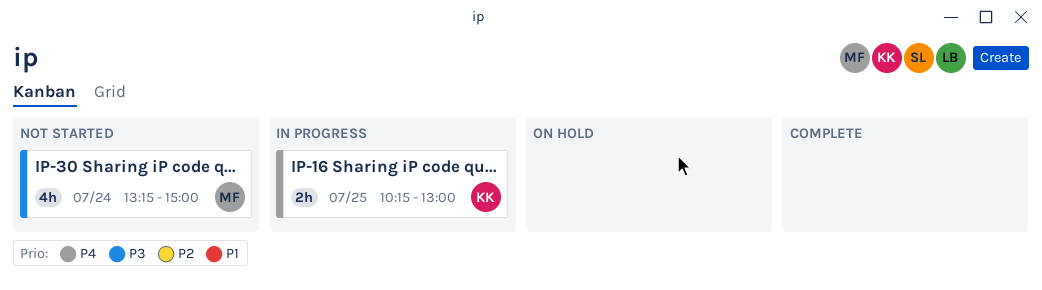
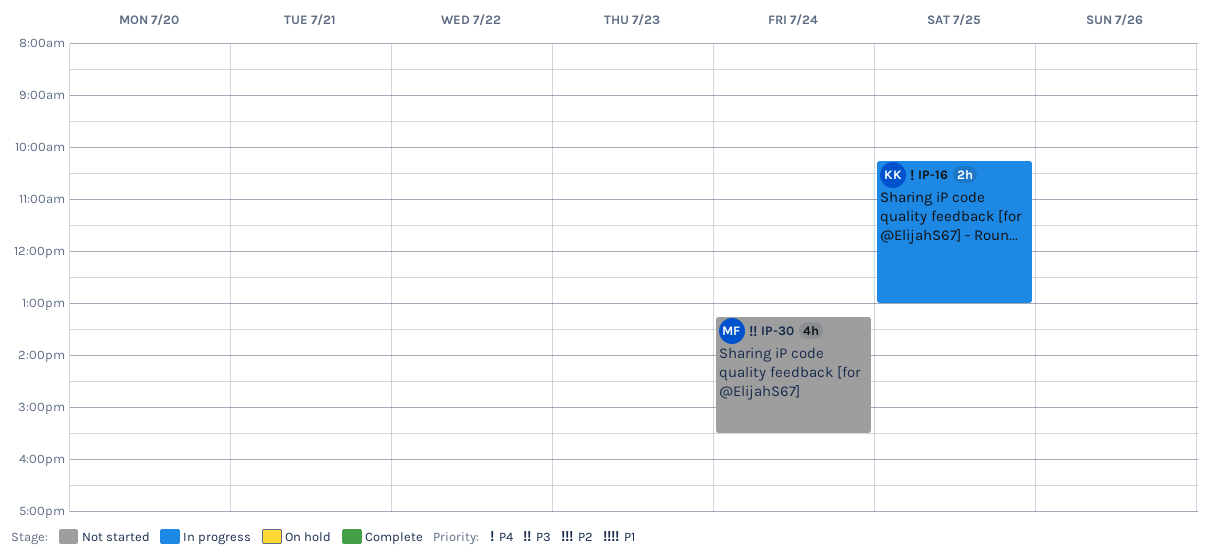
IP-30, ends: 15:00 -> 15:30

